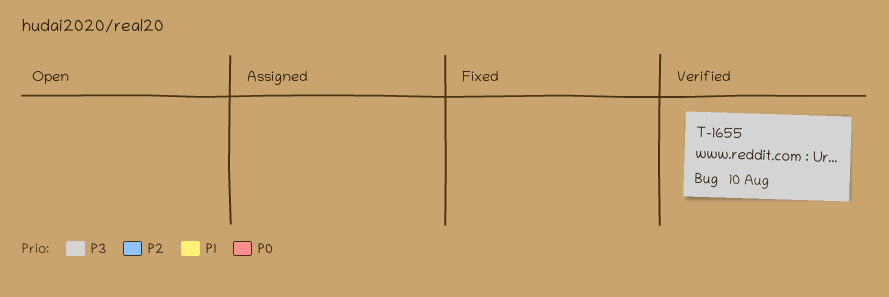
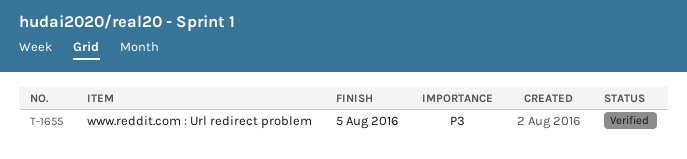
T-1655, due: Aug 10 -> Aug 5

